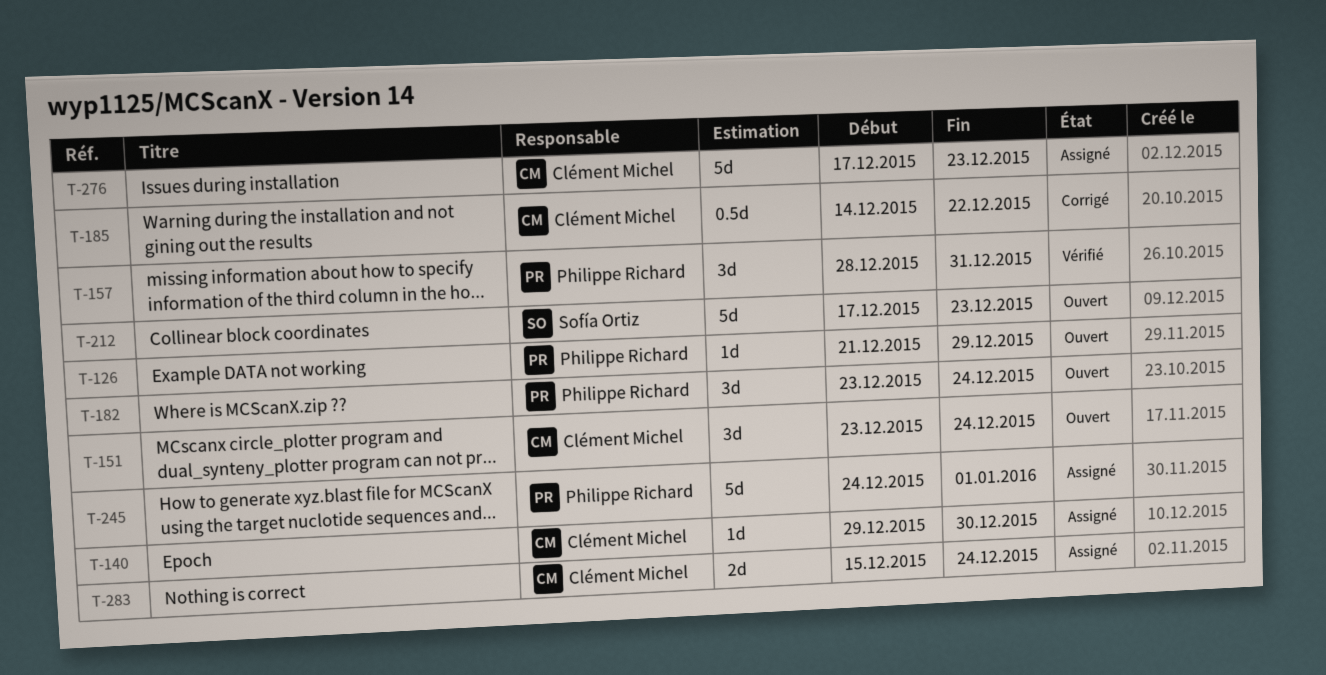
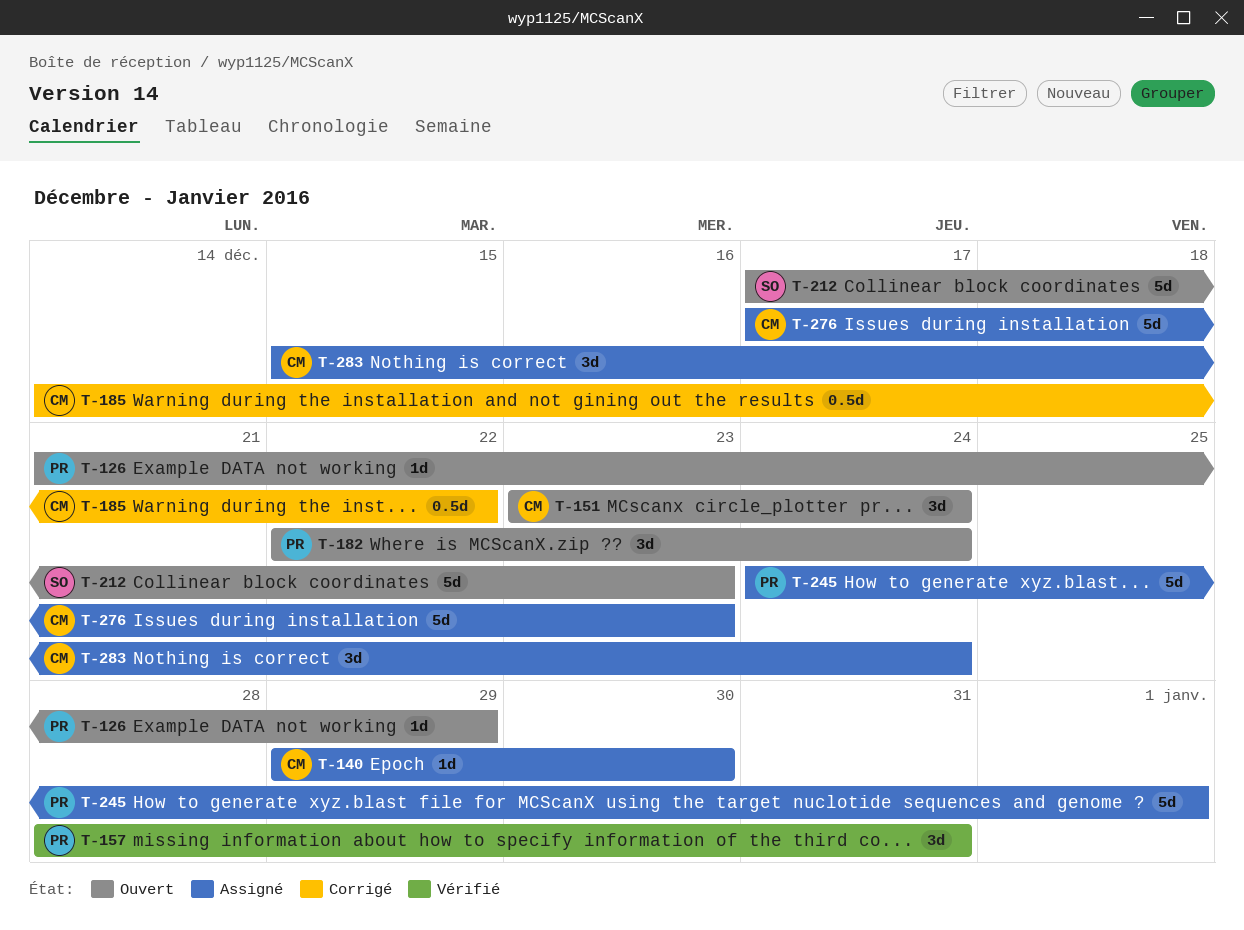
T-182, start: Dec 23 -> Dec 22
T-283, estimate: 2d -> 3d

